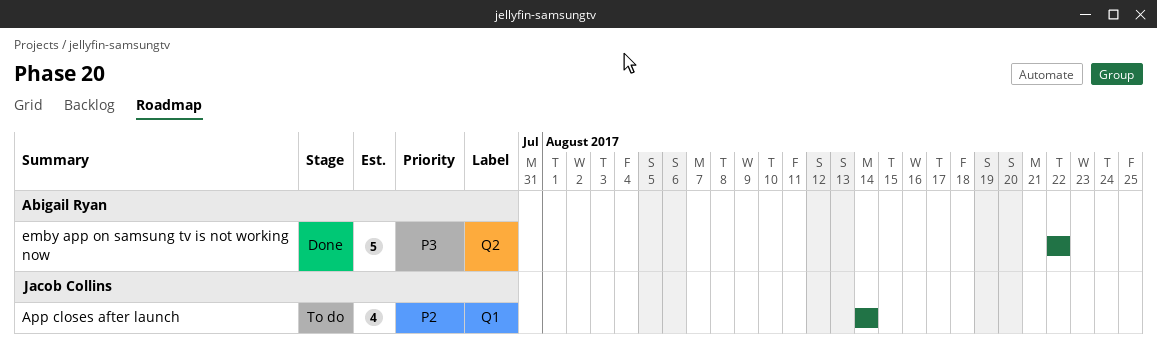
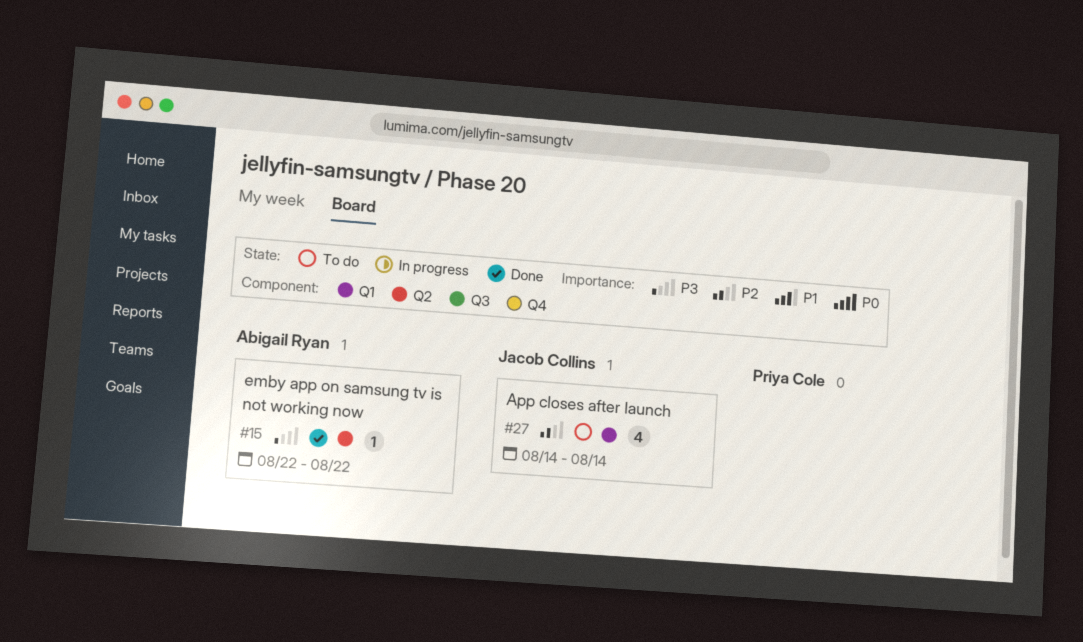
emby app on samsung tv is not working now, estimate: 5 -> 1

